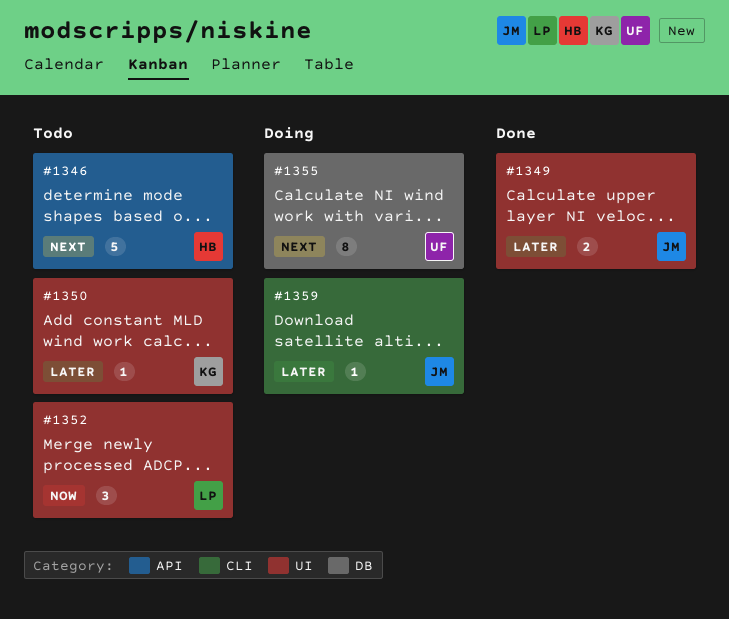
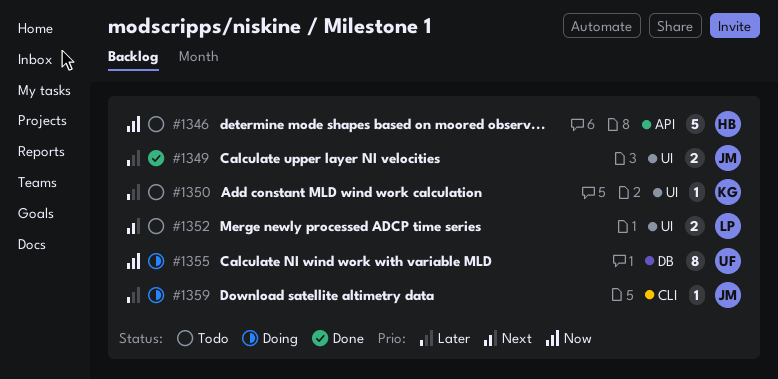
#1346, priority: Next -> Now
#1352, priority: Now -> Next
#1352, estimate: 3 -> 2
#1355, priority: Next -> Now

